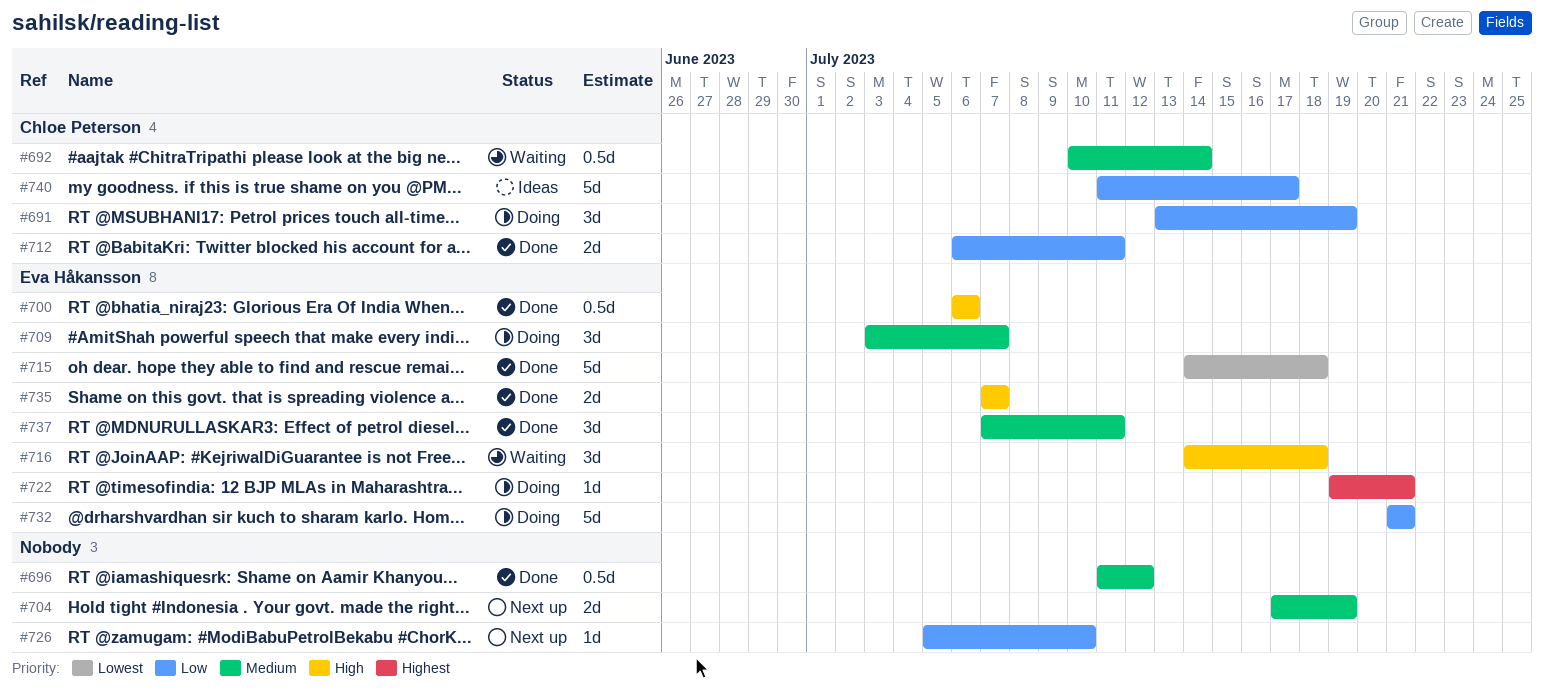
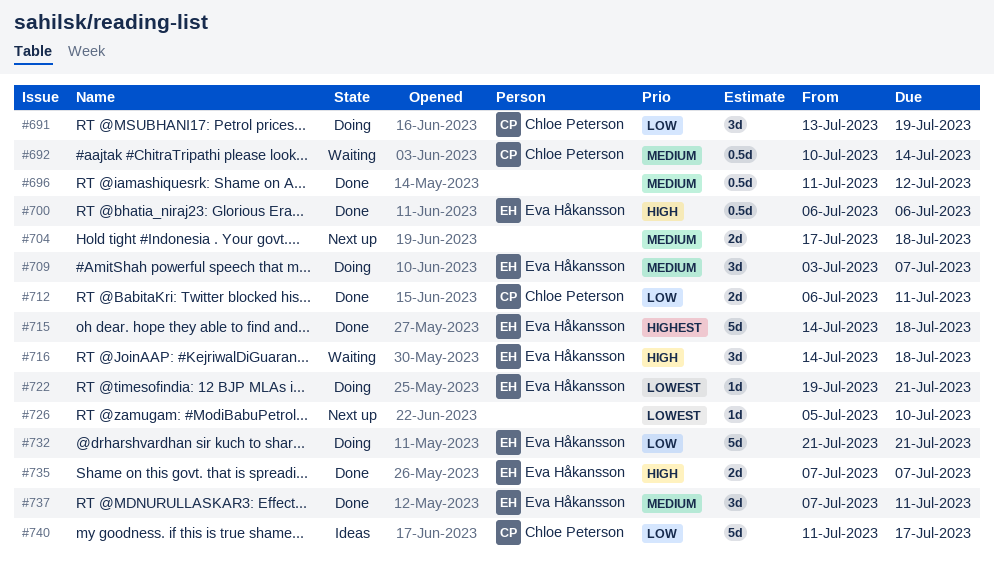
#704, due: Jul 19 -> Jul 18
#715, priority: Lowest -> Highest
#722, priority: Highest -> Lowest
#726, priority: Low -> Lowest

